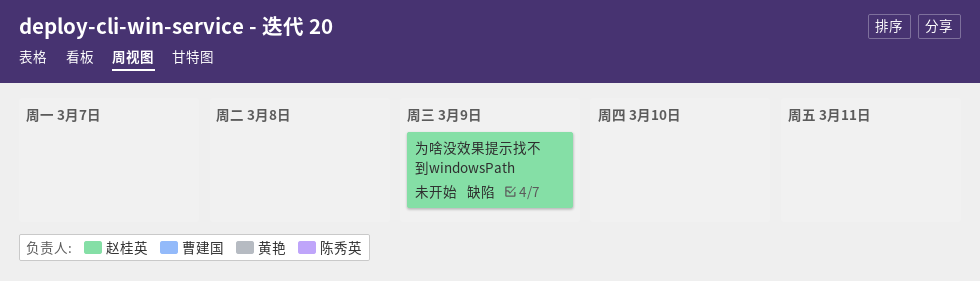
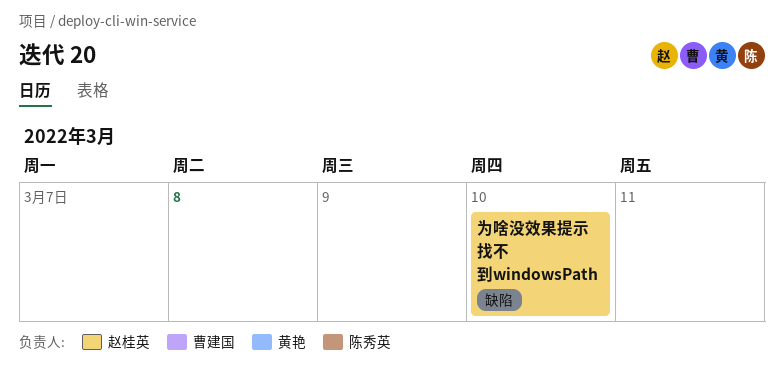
为啥没效果提示找不到windowsPath, due: Mar 9 -> Mar 10

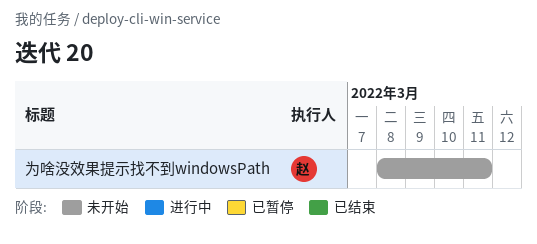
为啥没效果提示找不到windowsPath, due: Mar 10 -> Mar 11

